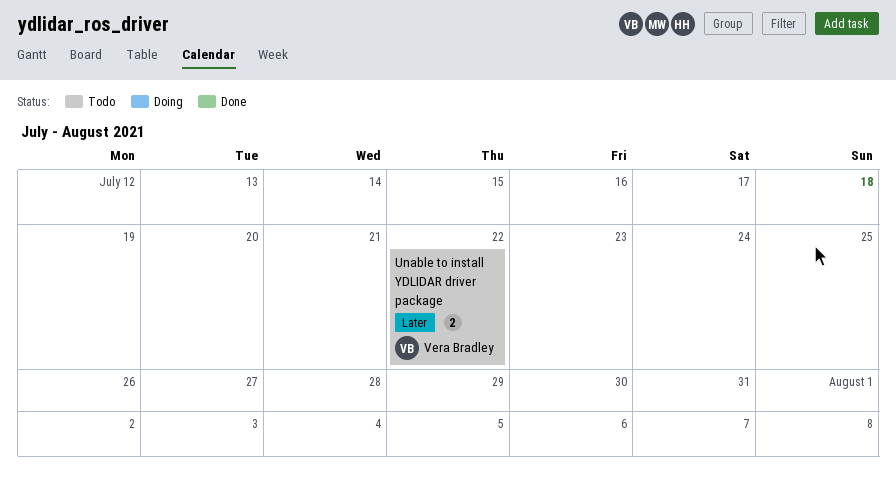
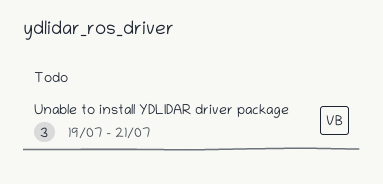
Unable to install YDLIDAR driver package, estimate: 2 -> 3
Unable to install YDLIDAR driver package, due: Jul 22 -> Jul 21

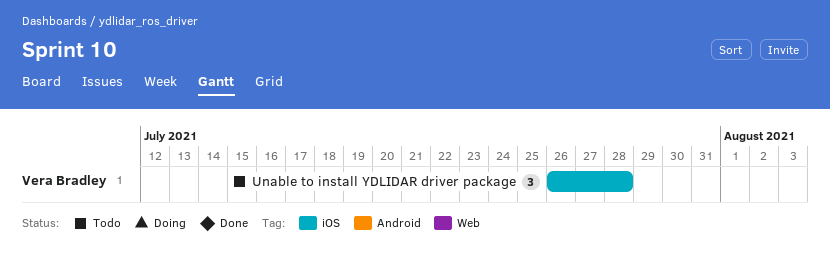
Unable to install YDLIDAR driver package, start: Jul 19 -> Jul 26
Unable to install YDLIDAR driver package, due: Jul 21 -> Jul 28

